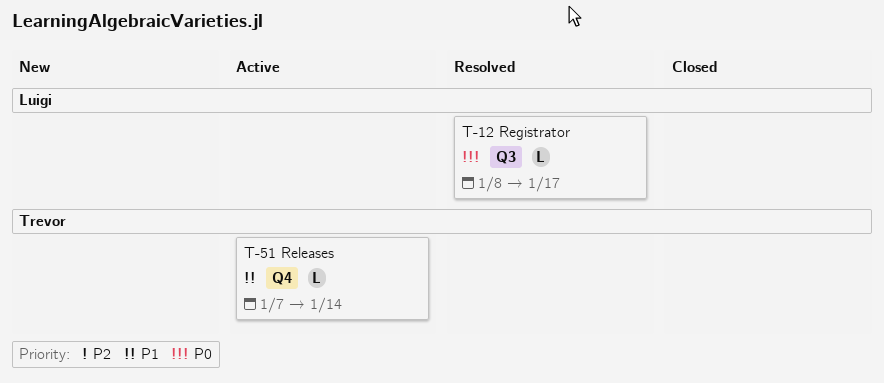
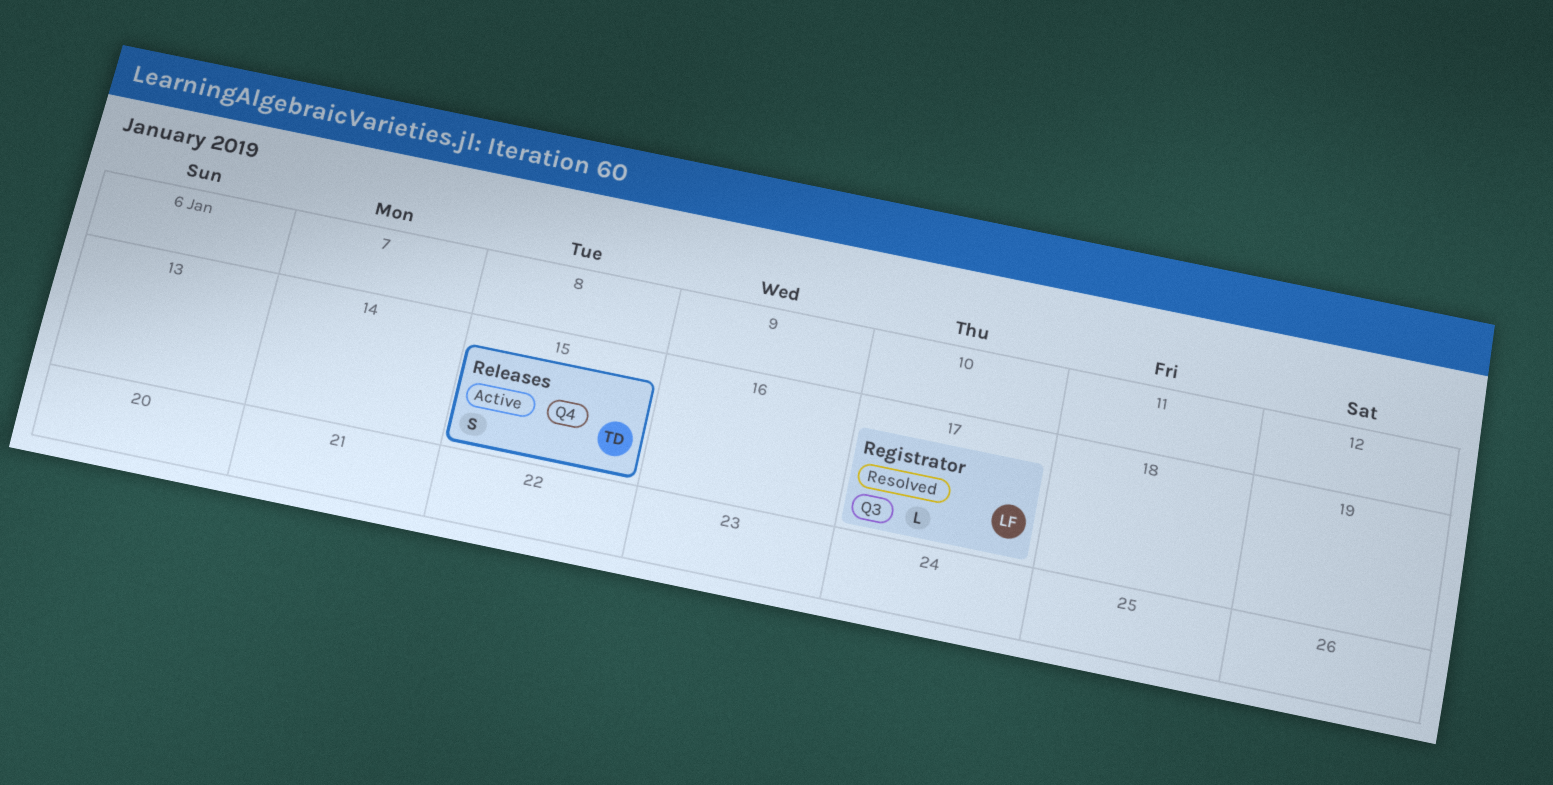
Releases, estimate: L -> S
Releases, due: Jan 14 -> Jan 15

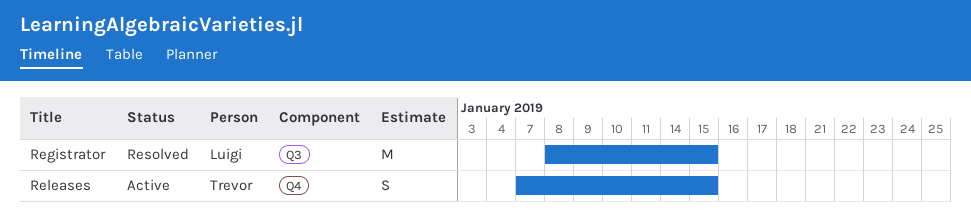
Registrator, estimate: L -> M
Registrator, due: Jan 17 -> Jan 15

